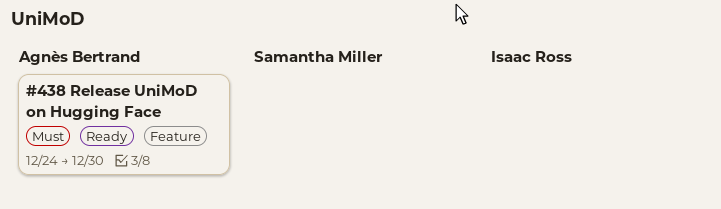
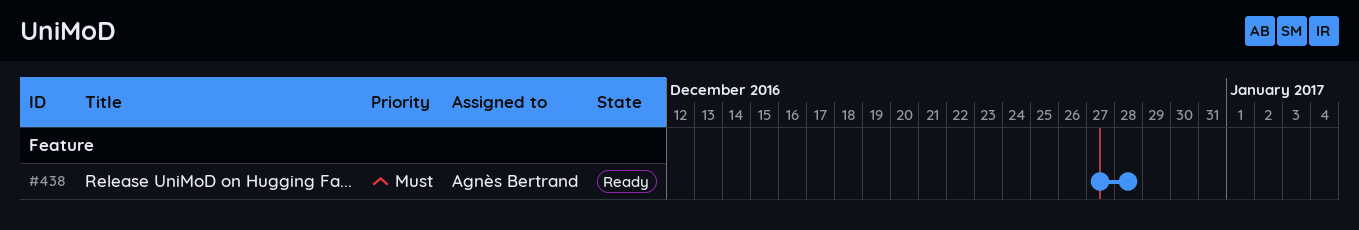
#438, start: Dec 24 -> Dec 27
#438, due: Dec 30 -> Dec 28

